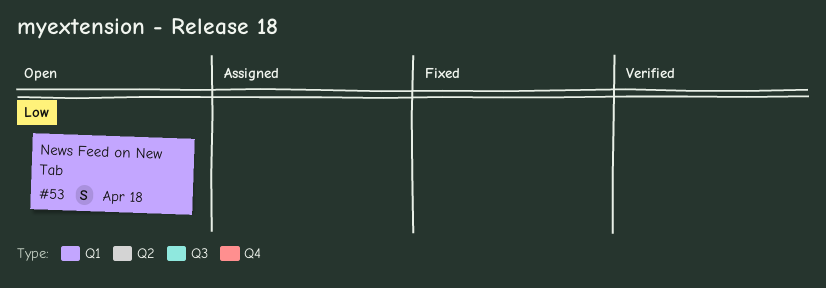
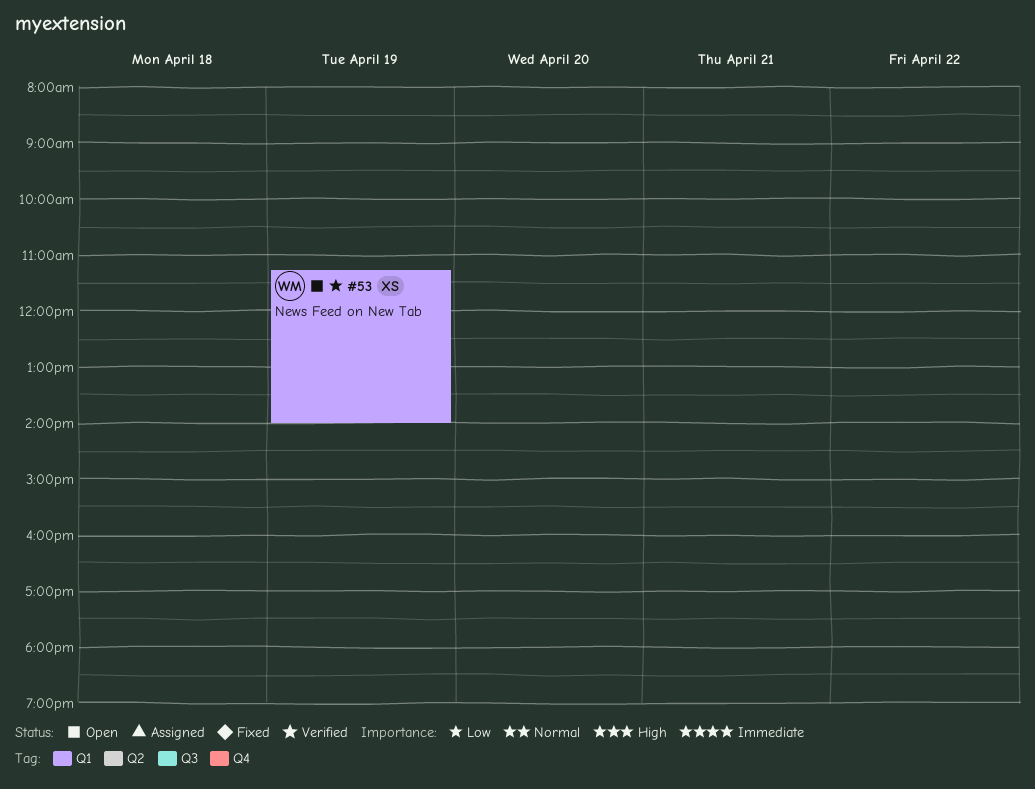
#53, estimate: S -> XS
#53, day: Apr 18 -> Apr 19

